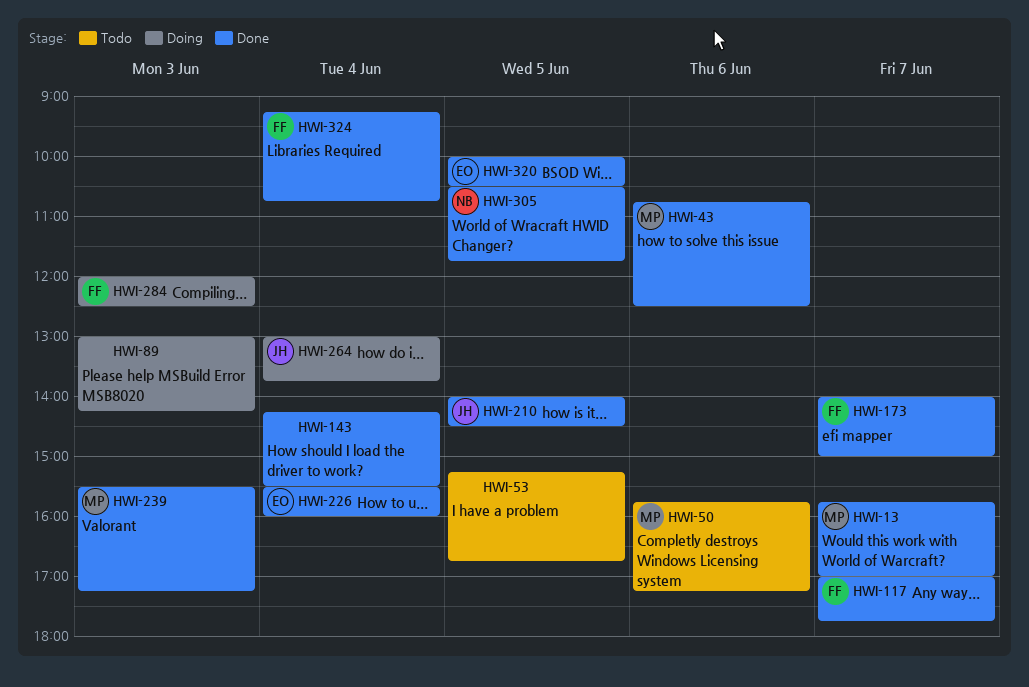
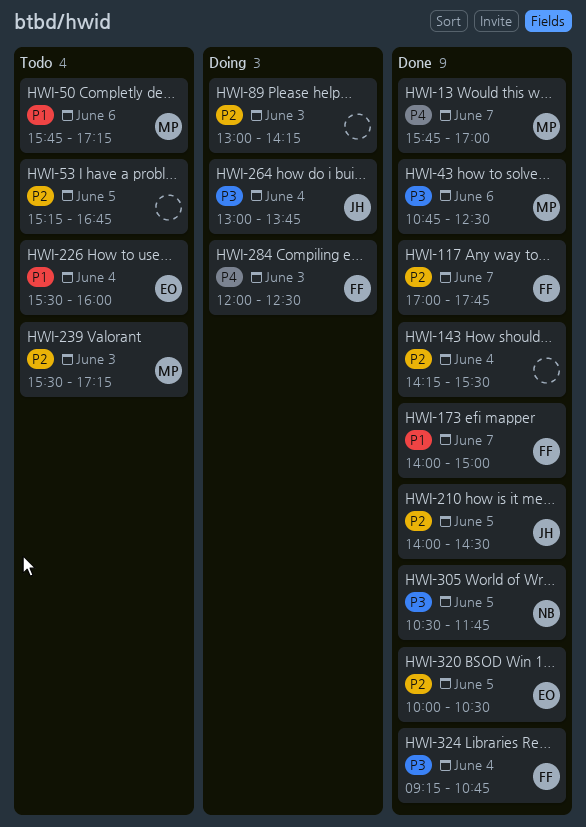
HWI-226, status: Done -> Todo
HWI-239, status: Done -> Todo

